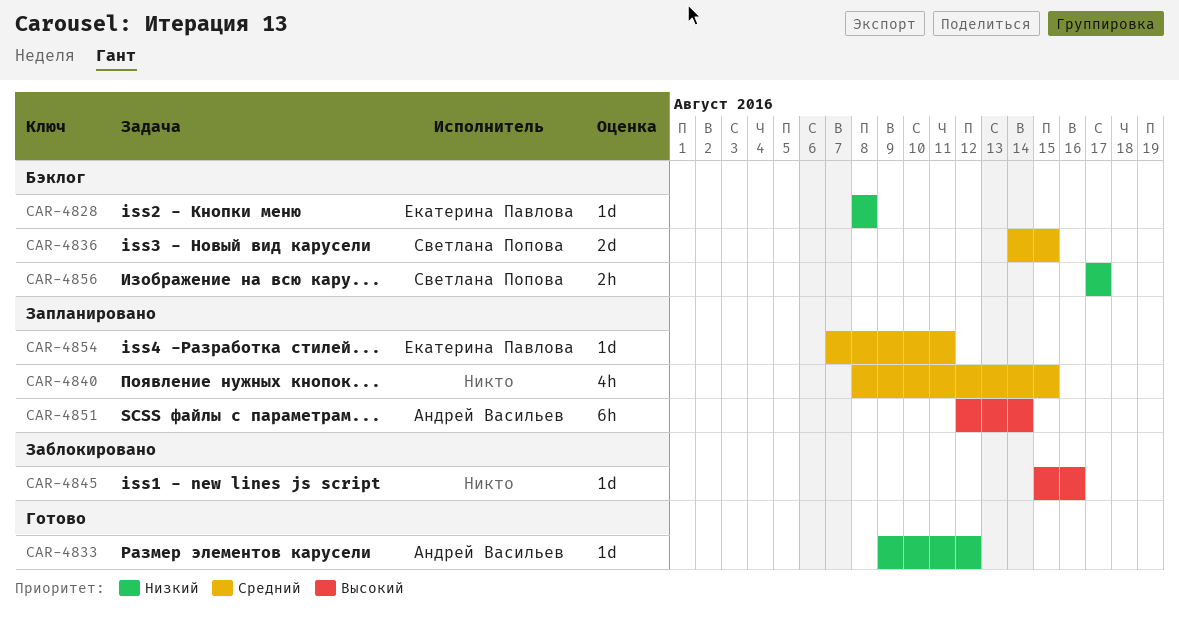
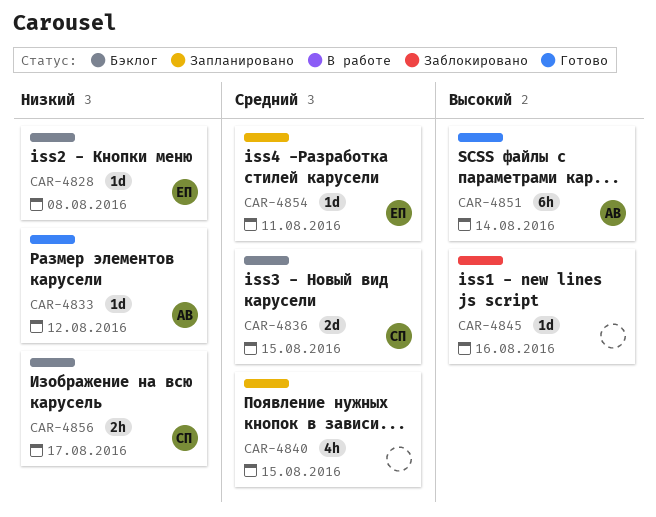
CAR-4851, status: Запланировано -> Готово

